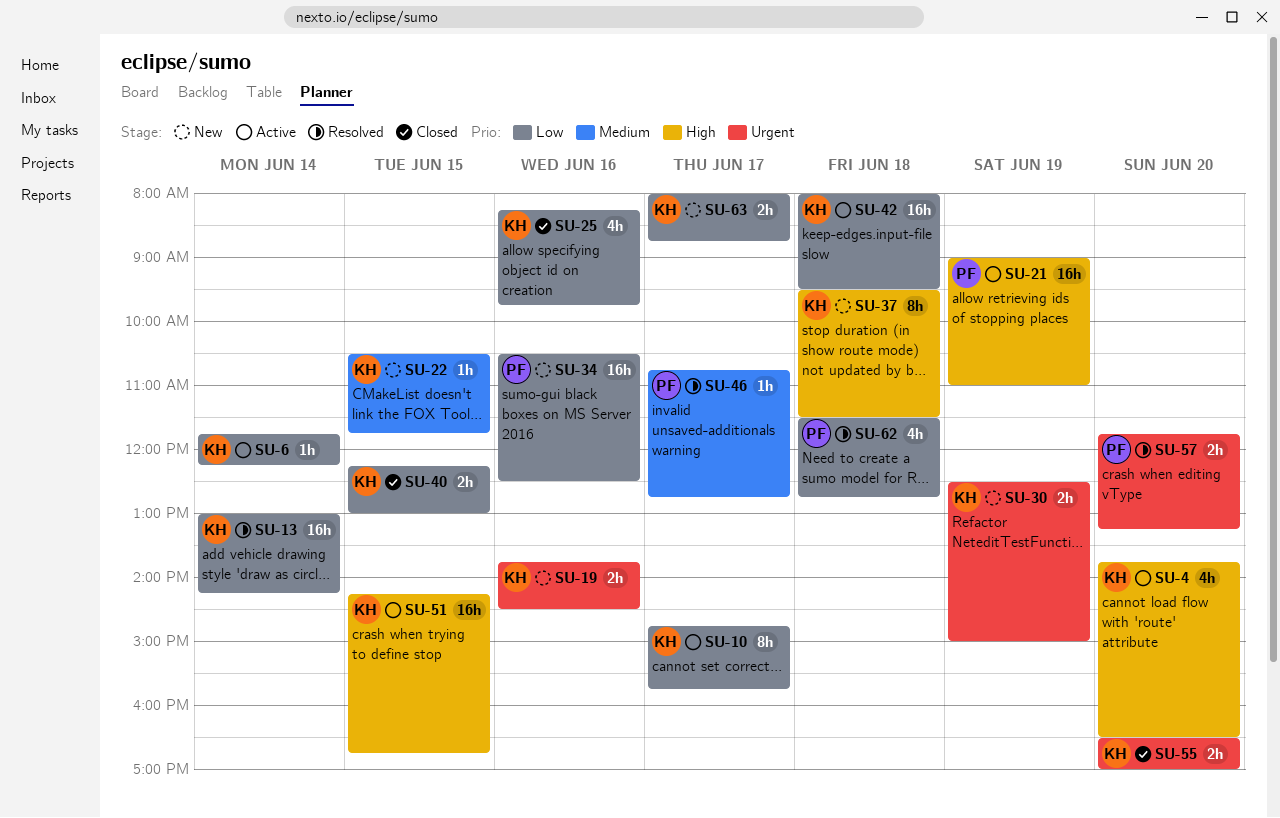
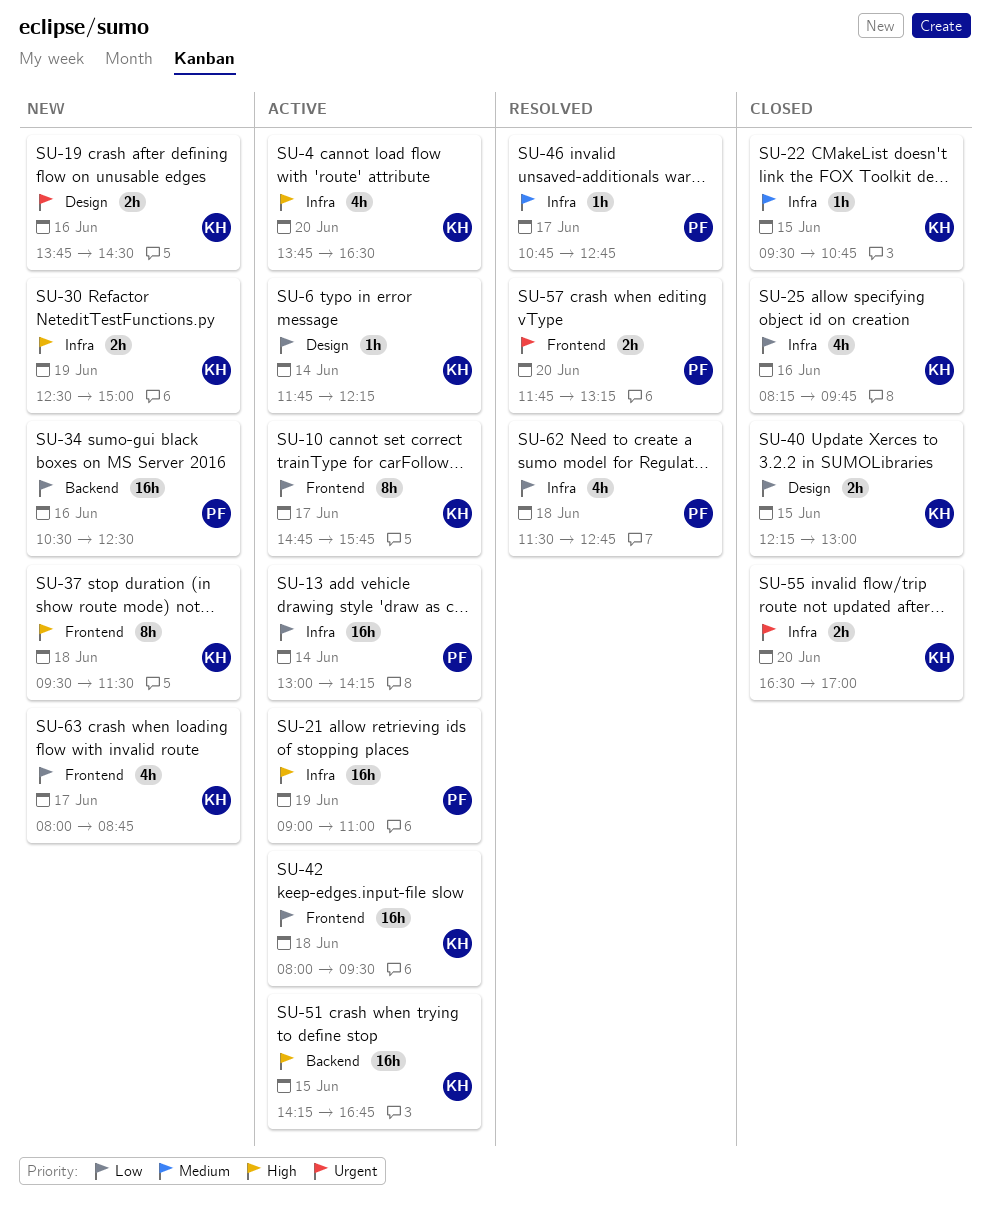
SU-13, status: Resolved -> Active
SU-13, owner: KH -> PF
SU-22, status: New -> Closed
SU-22, begins: 10:30 -> 09:30
SU-22, ends: 11:45 -> 10:45
SU-30, priority: Urgent -> High
SU-63, estimate: 2h -> 4h

